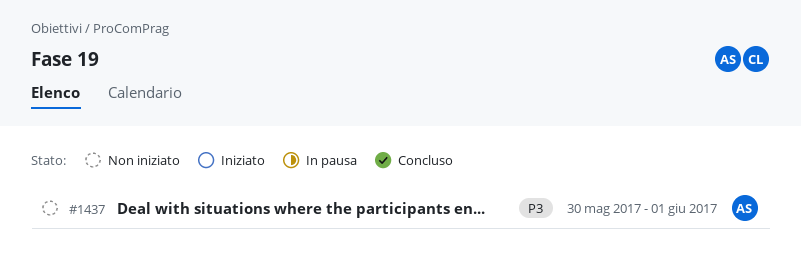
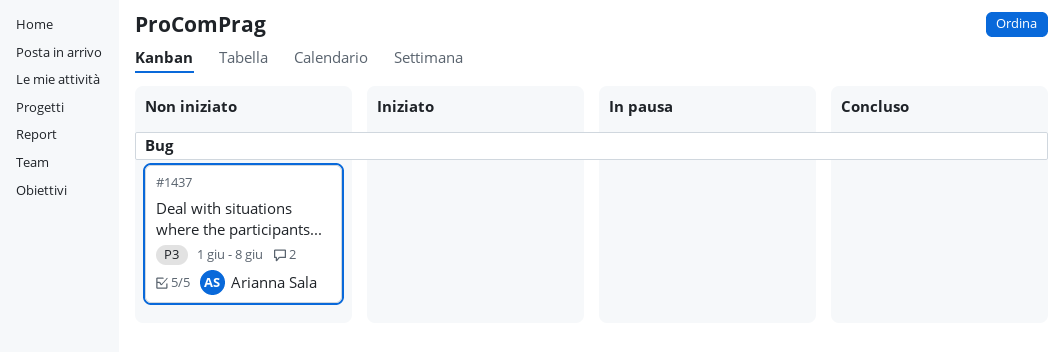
#1437, start: May 30 -> Jun 1
#1437, due: Jun 1 -> Jun 8

